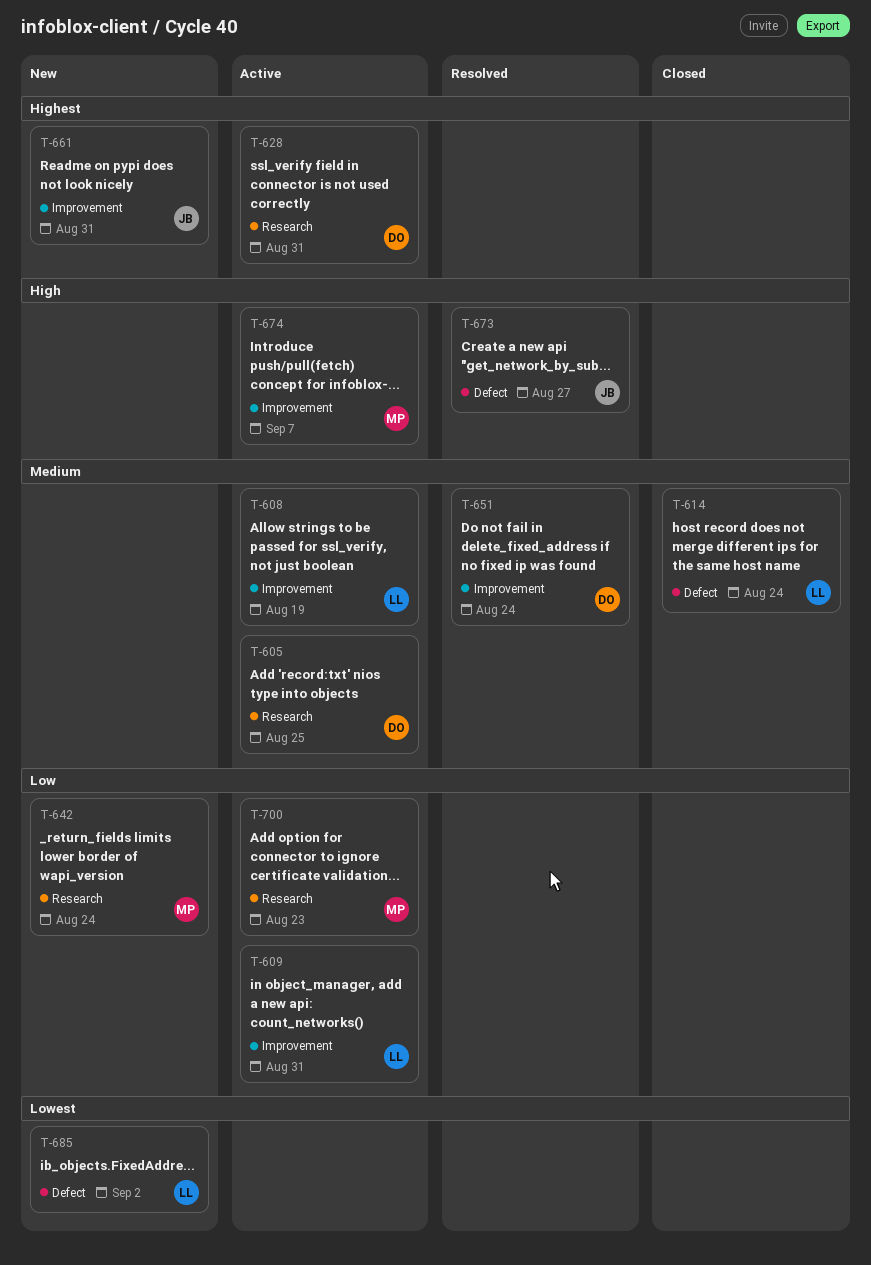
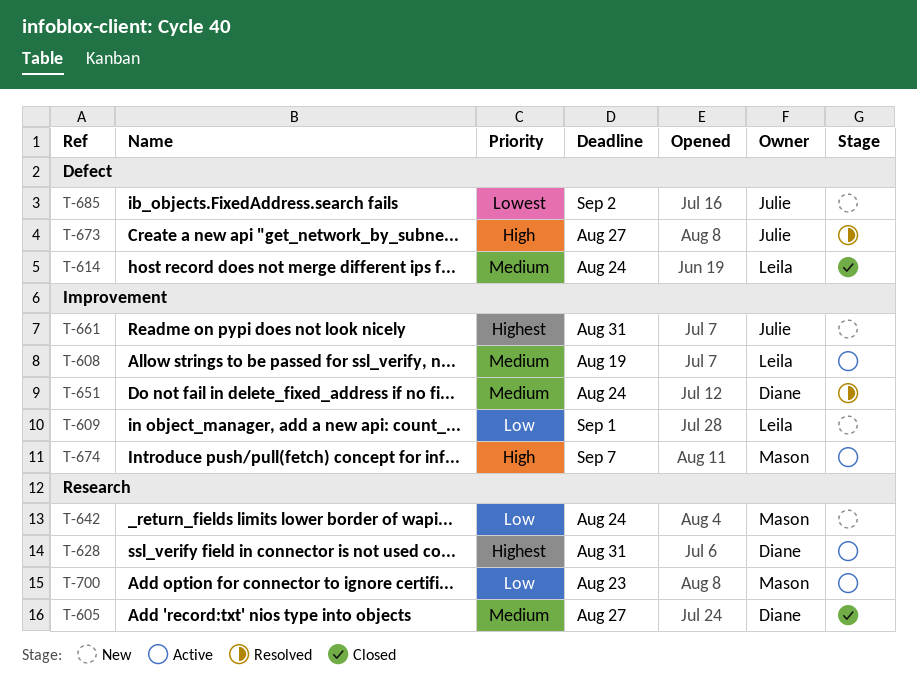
T-605, status: Active -> Closed
T-605, due: Aug 25 -> Aug 27
T-609, status: Active -> New
T-609, due: Aug 31 -> Sep 1
T-685, owner: Leila -> Julie

